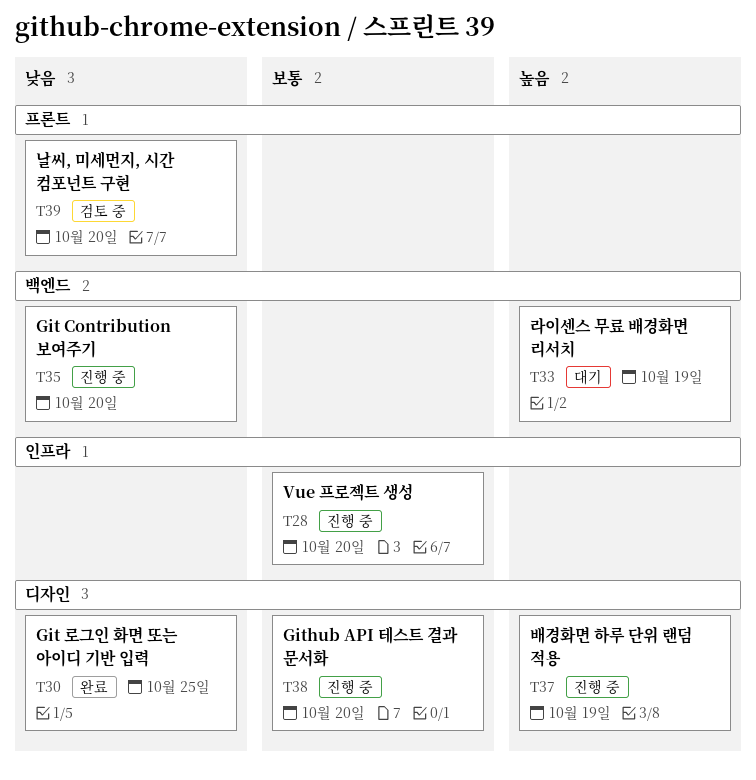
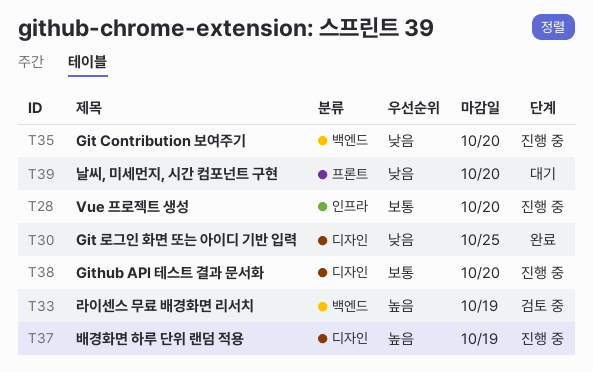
T33, status: 대기 -> 검토 중
T39, status: 검토 중 -> 대기

